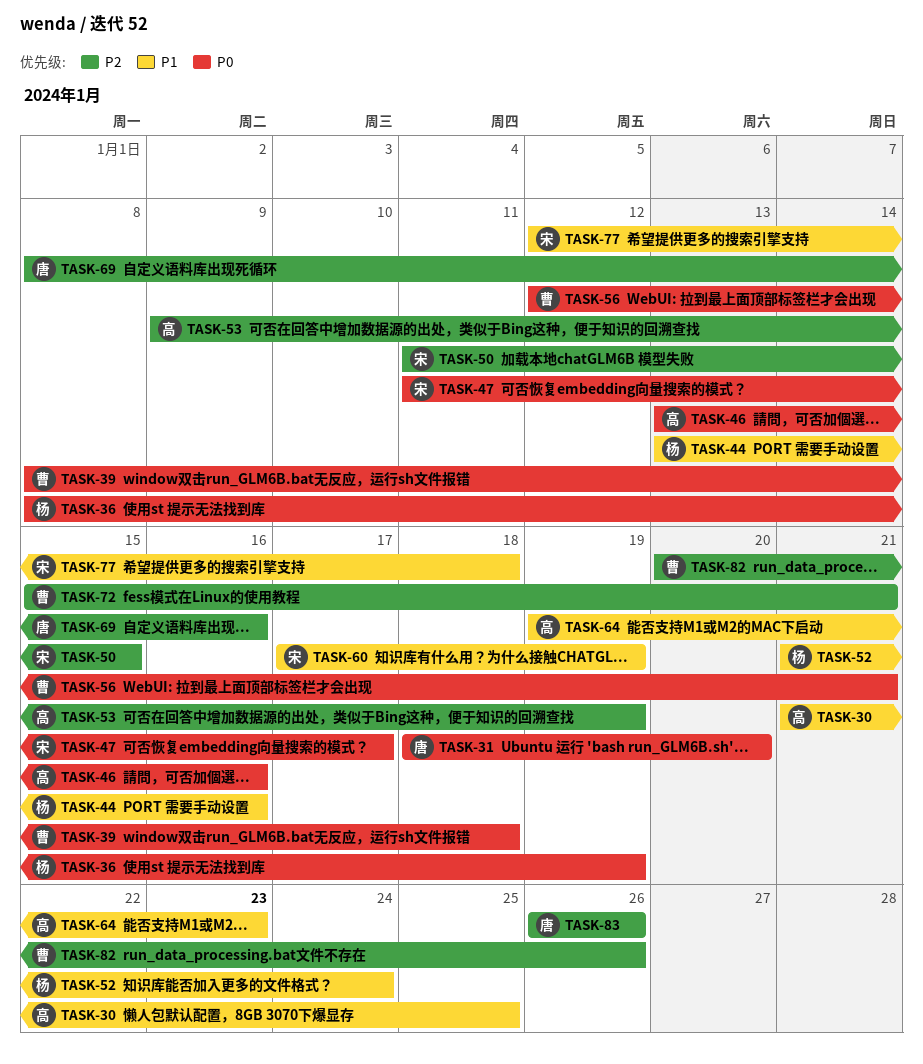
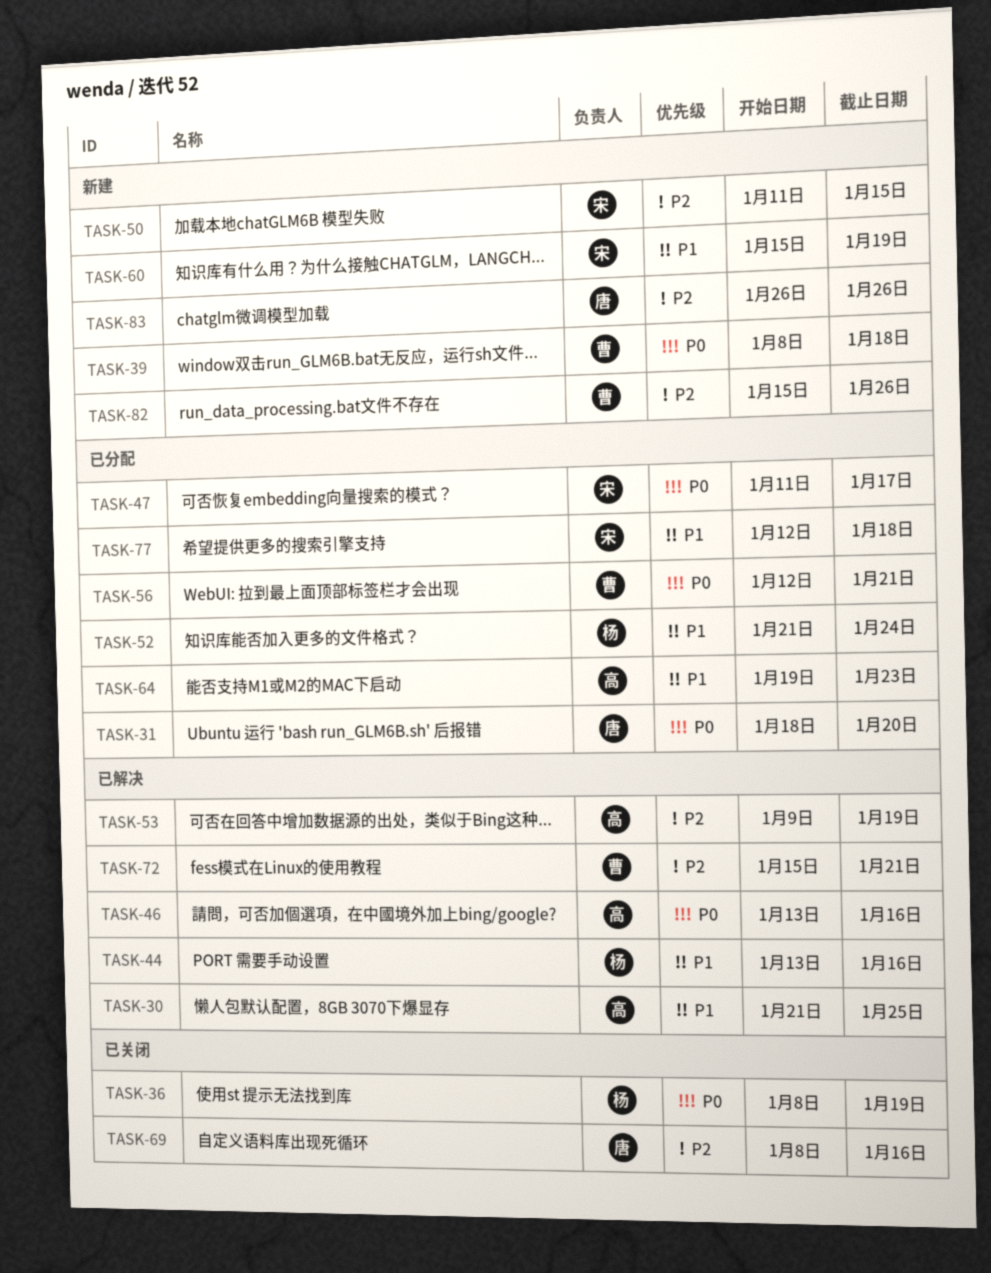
TASK-60, start: Jan 17 -> Jan 15
TASK-82, start: Jan 20 -> Jan 15

